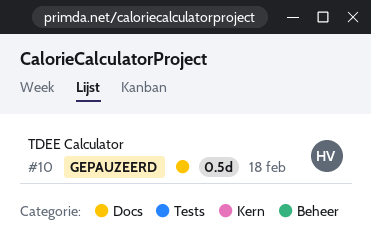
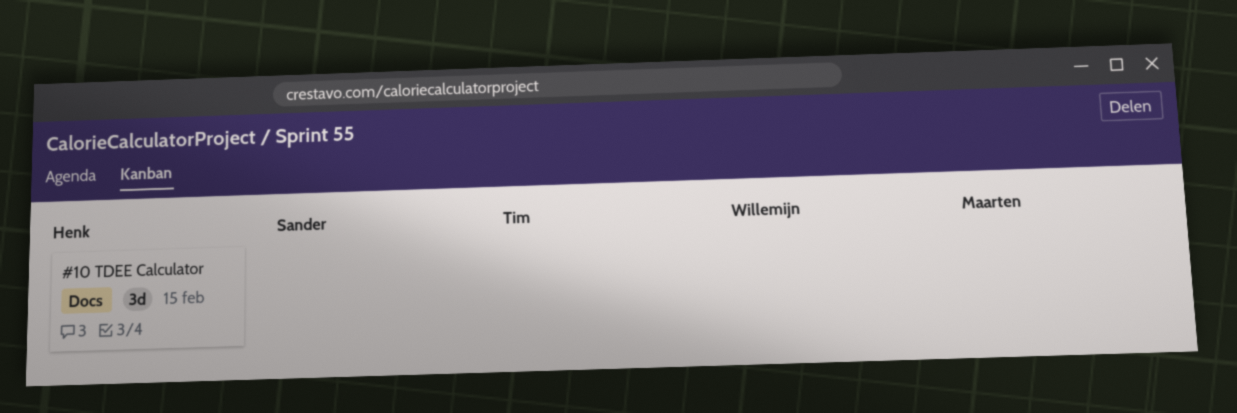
#10, estimate: 0.5d -> 3d
#10, due: Feb 18 -> Feb 15

